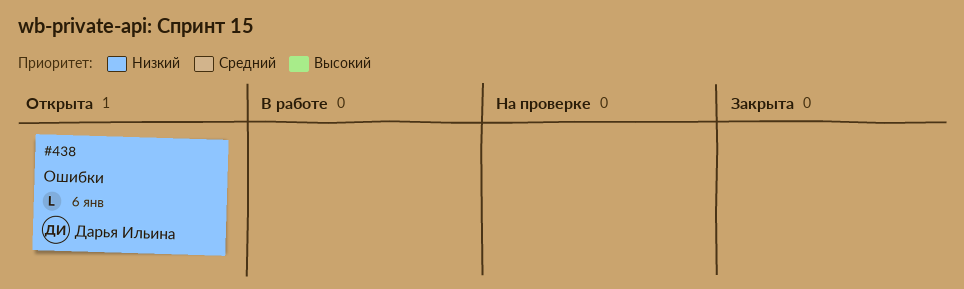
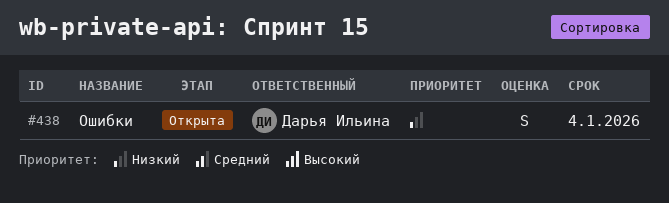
#438, estimate: L -> S
#438, due: Jan 6 -> Jan 4

